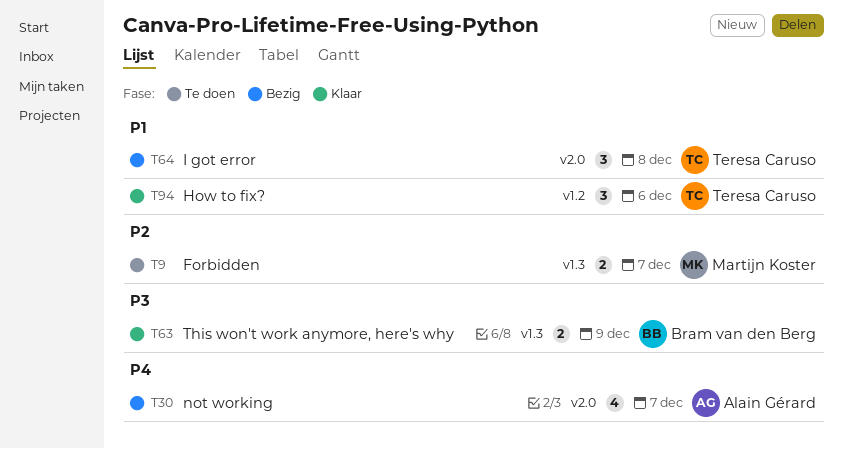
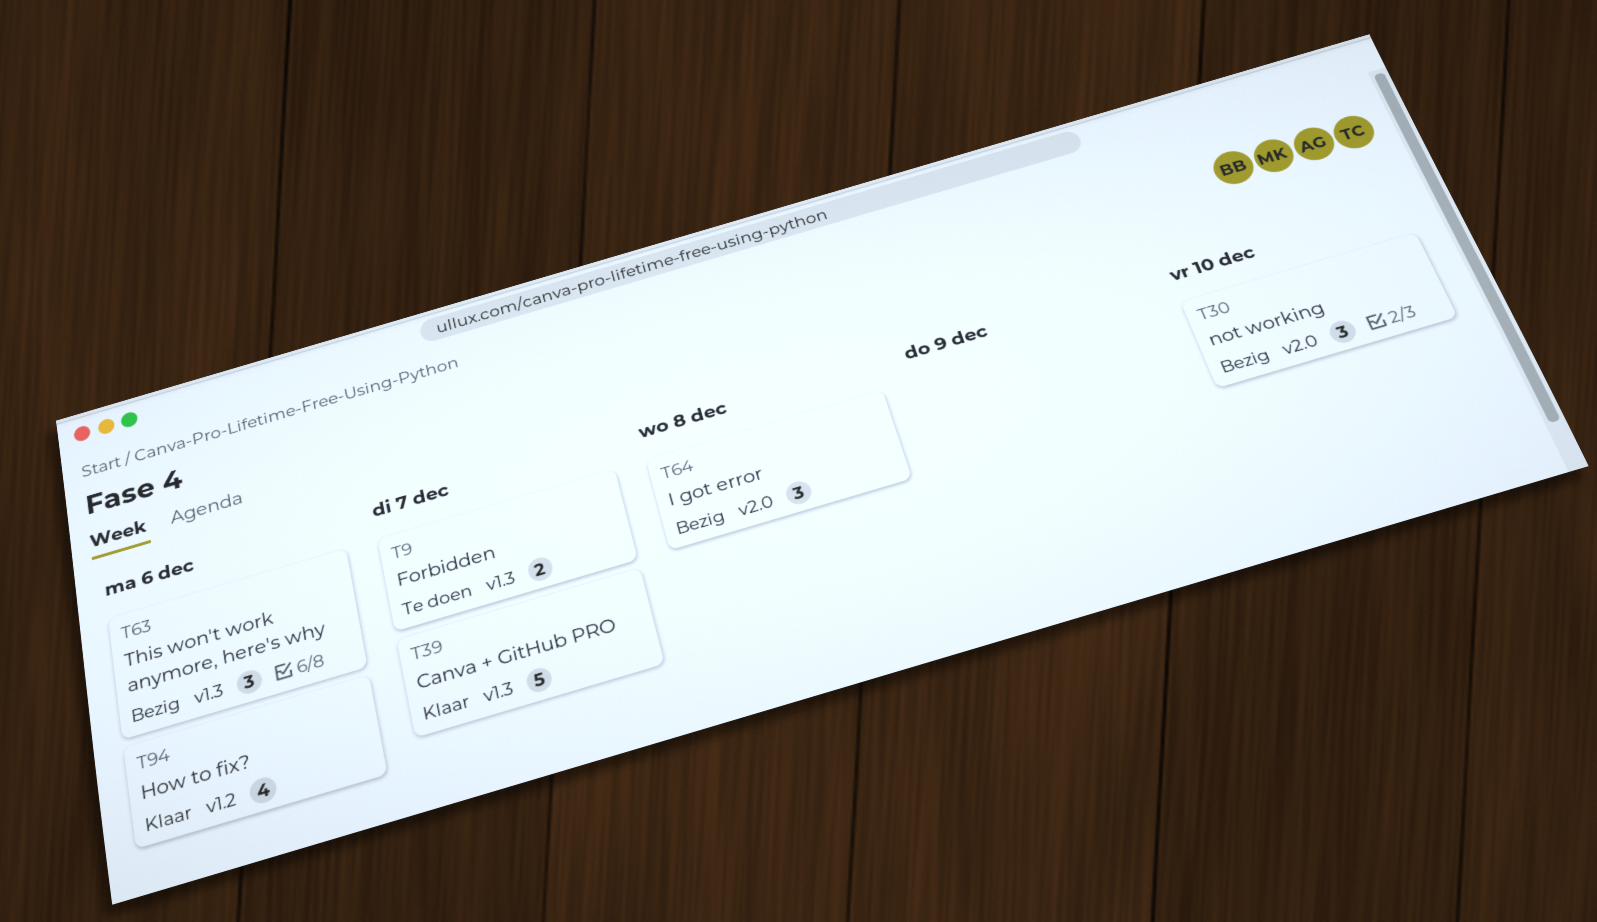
T30, estimate: 4 -> 3
T30, due: Dec 7 -> Dec 10
T39: none -> present
T63, status: Klaar -> Bezig
T63, estimate: 2 -> 3
T63, due: Dec 9 -> Dec 6
T94, estimate: 3 -> 4

